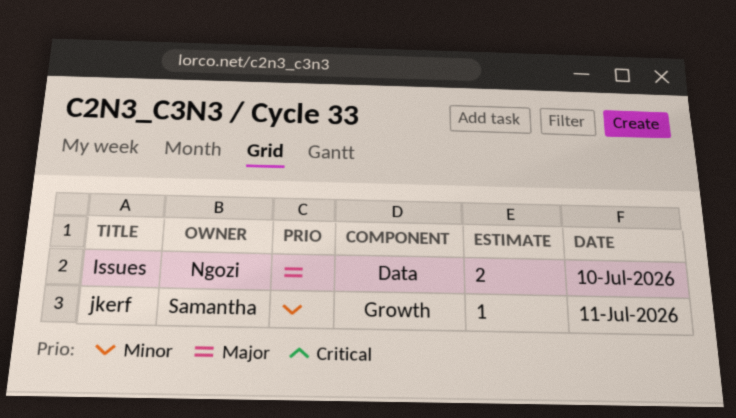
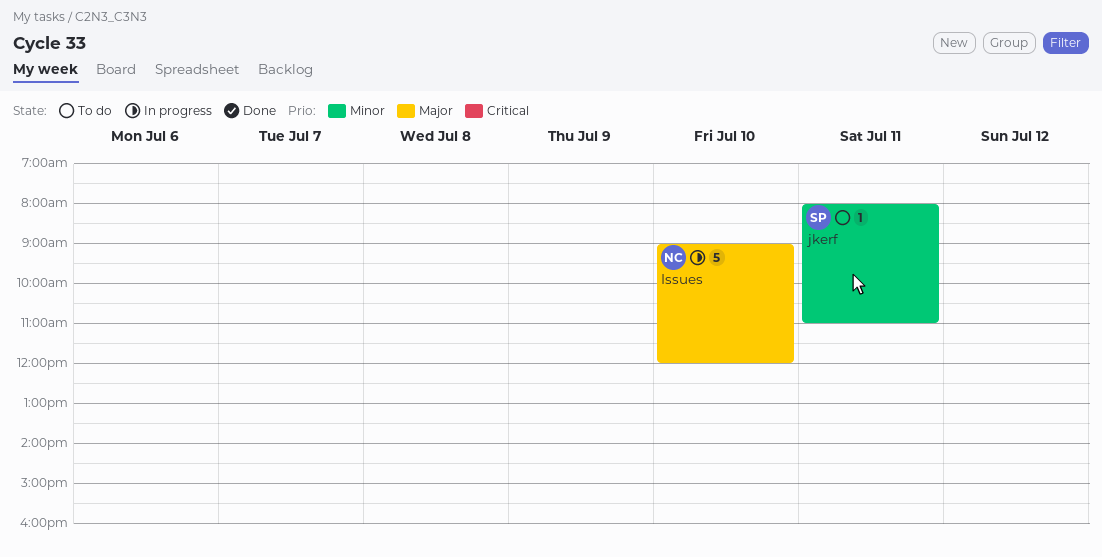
Issues, estimate: 2 -> 5

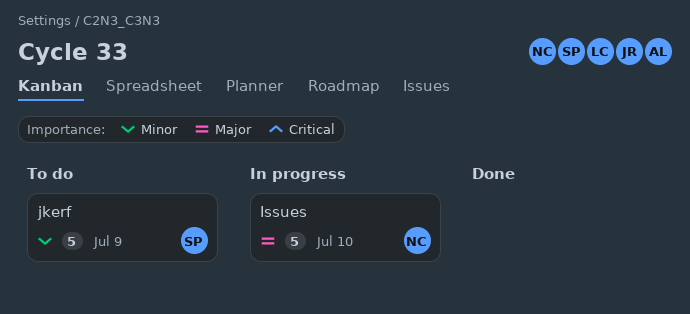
jkerf, estimate: 1 -> 5
jkerf, day: Jul 11 -> Jul 9

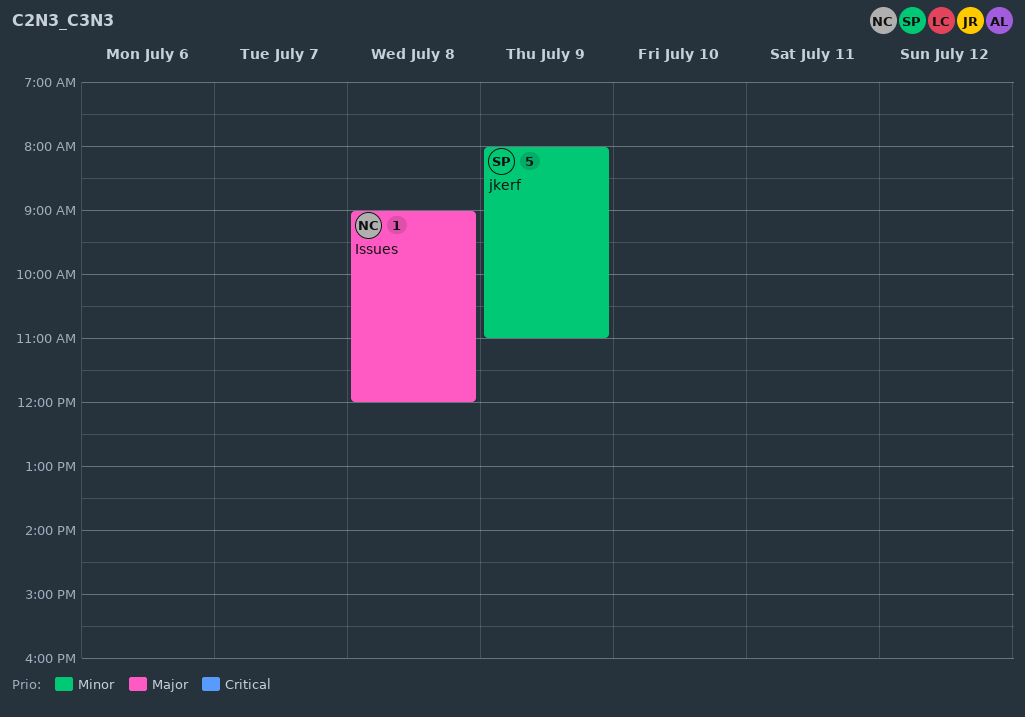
Issues, estimate: 5 -> 1
Issues, day: Jul 10 -> Jul 8

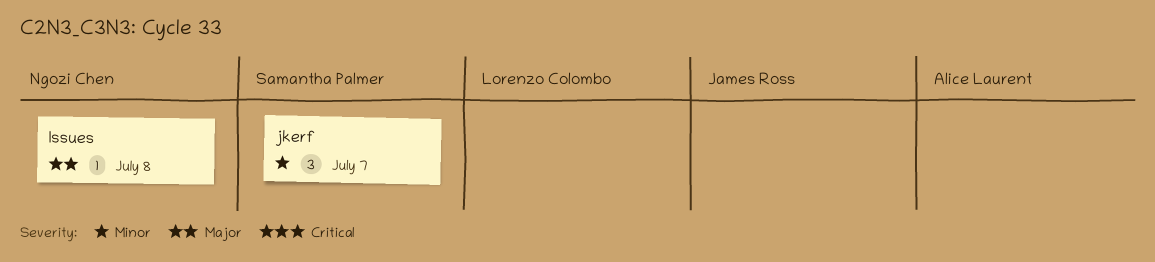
jkerf, estimate: 5 -> 3
jkerf, day: Jul 9 -> Jul 7

